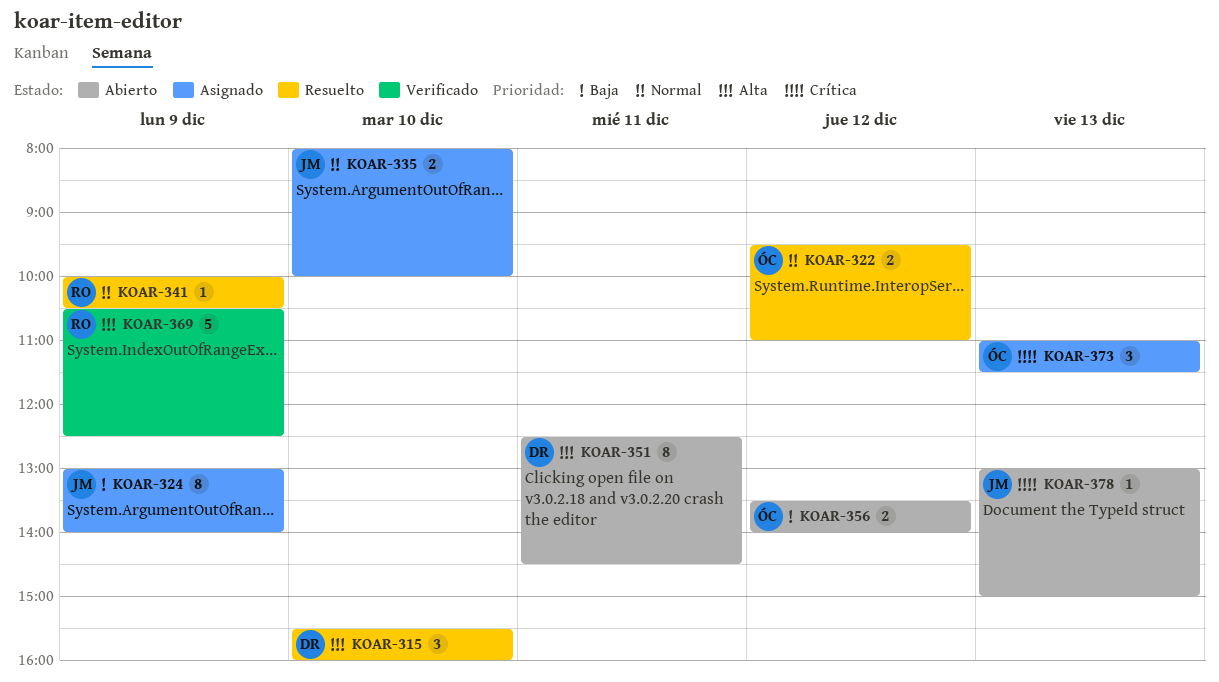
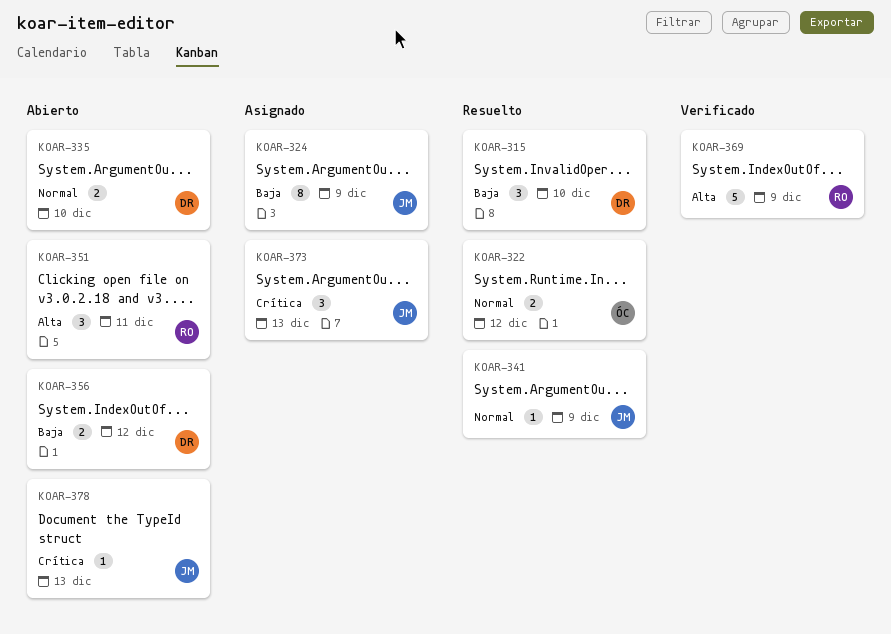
KOAR-315, priority: Alta -> Baja
KOAR-335, status: Asignado -> Abierto
KOAR-335, owner: JM -> DR
KOAR-341, owner: RO -> JM
KOAR-351, owner: DR -> RO
KOAR-351, estimate: 8 -> 3
KOAR-356, owner: ÓC -> DR
KOAR-373, owner: ÓC -> JM

